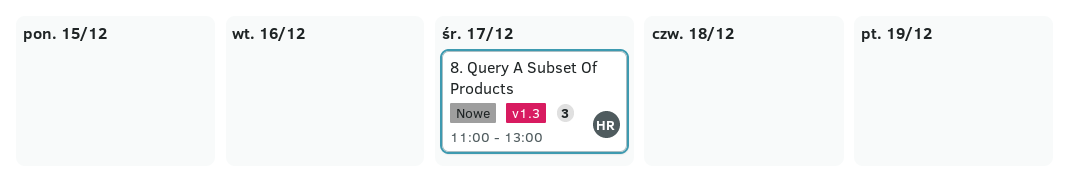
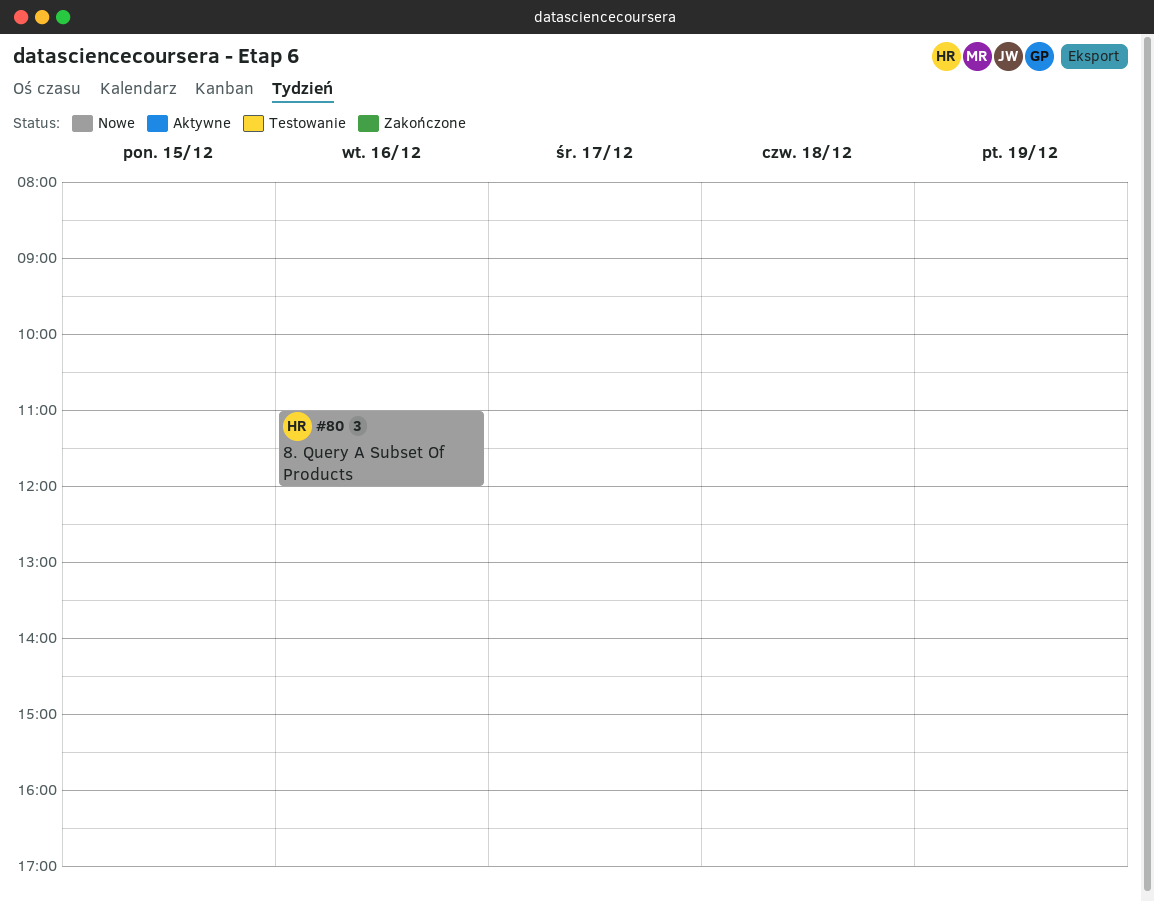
8. Query A Subset Of Products, day: Dec 17 -> Dec 16
8. Query A Subset Of Products, ends: 13:00 -> 12:00

